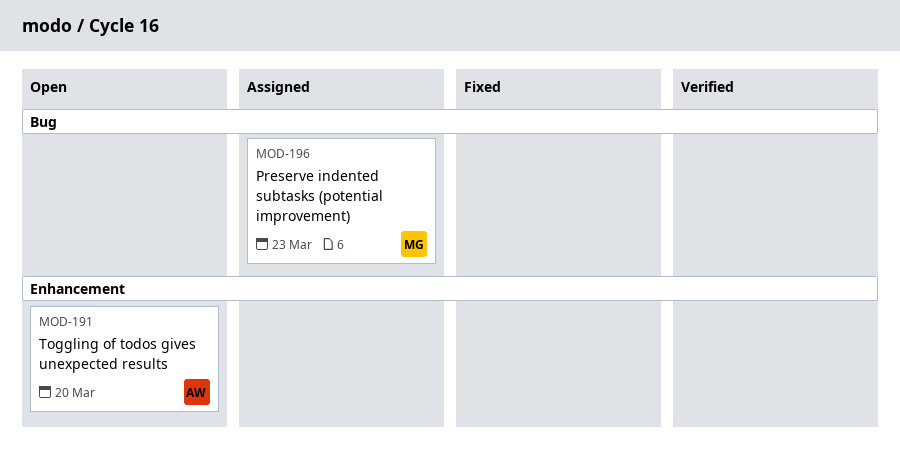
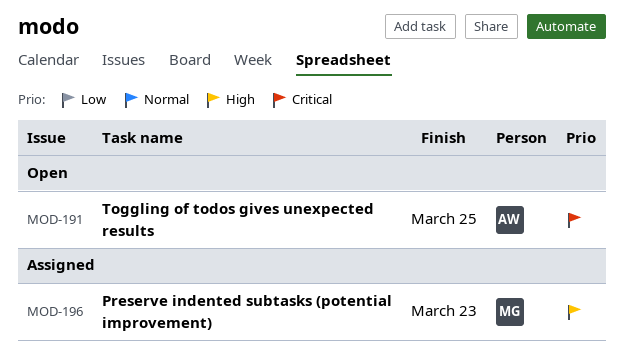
MOD-191, due: Mar 20 -> Mar 25

